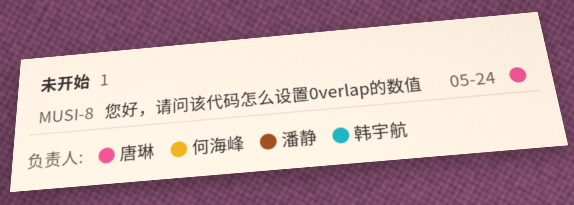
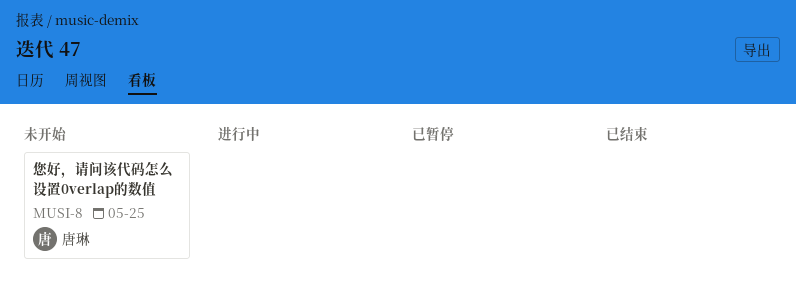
MUSI-8, due: May 24 -> May 25

